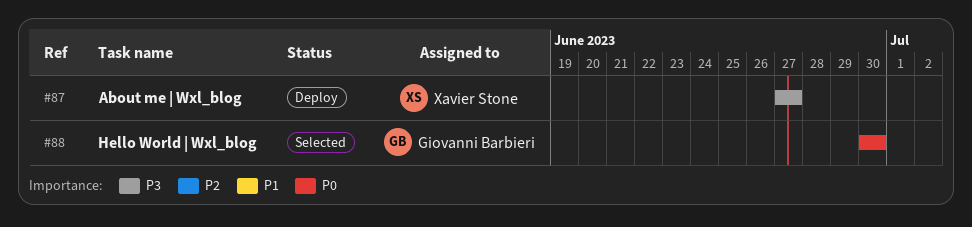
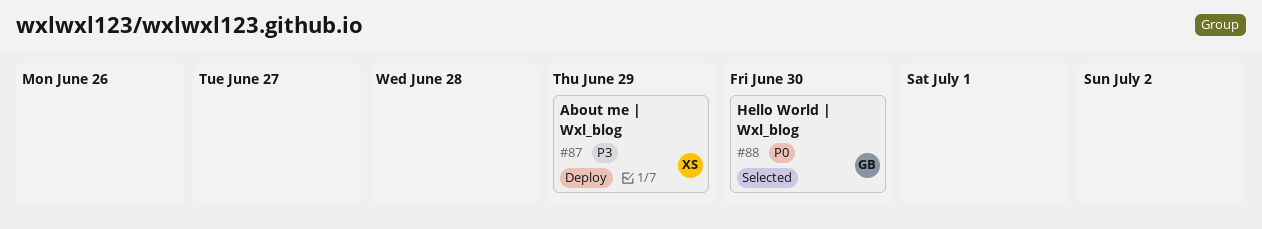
#87, due: Jun 27 -> Jun 29

